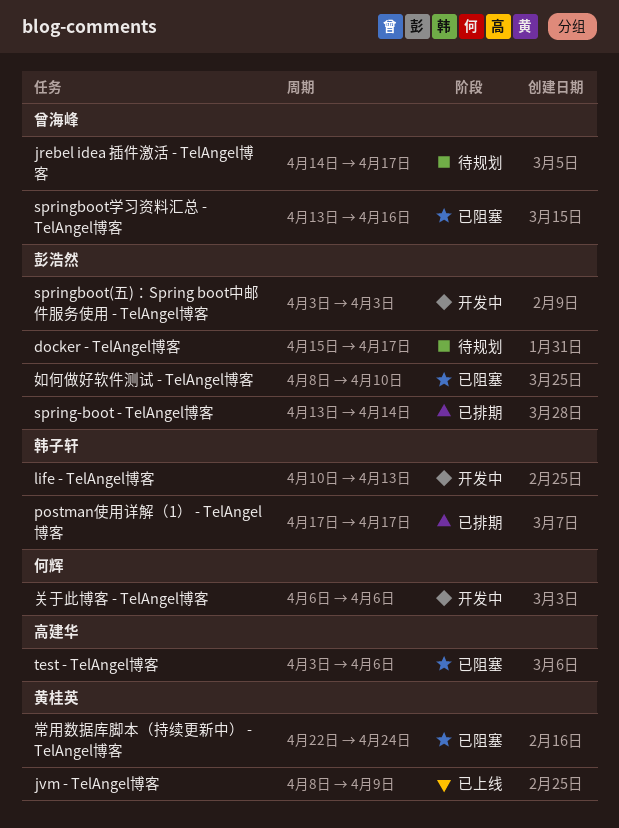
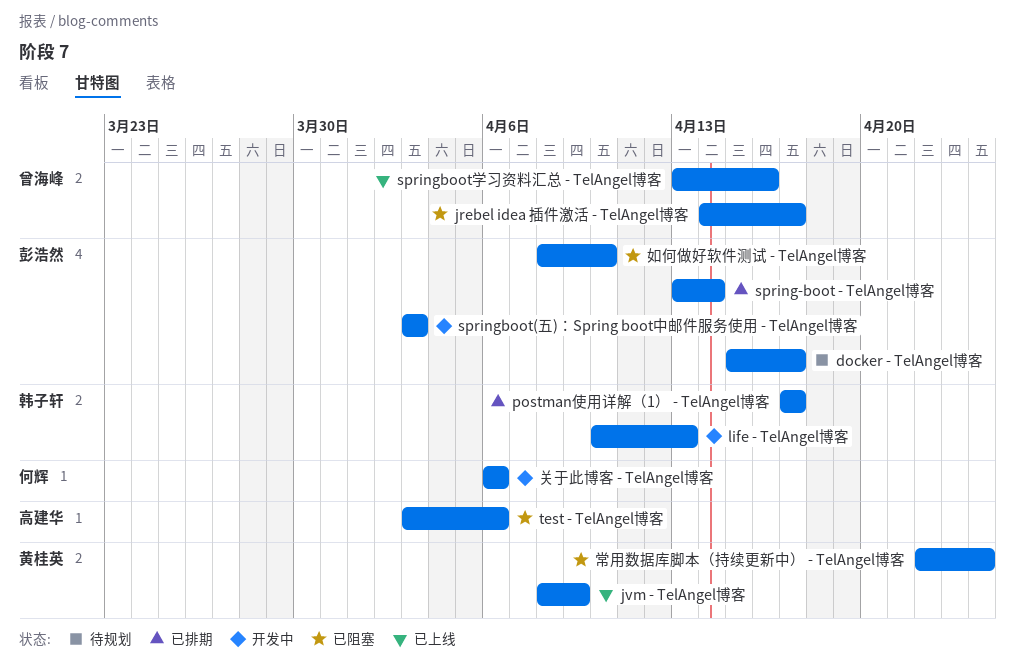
jrebel idea 插件激活 - TelAngel博客, status: 待规划 -> 已阻塞
springboot学习资料汇总 - TelAngel博客, status: 已阻塞 -> 已上线

